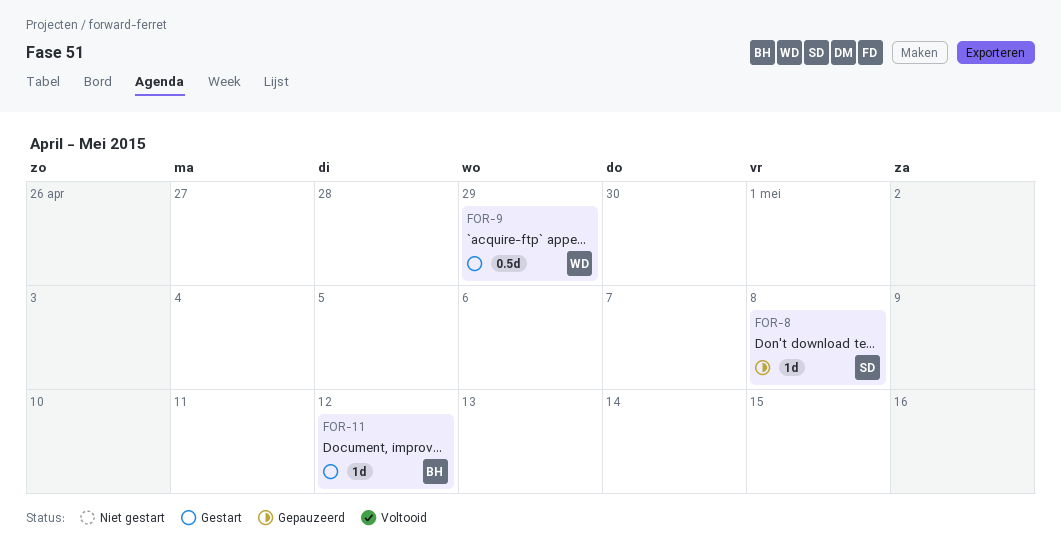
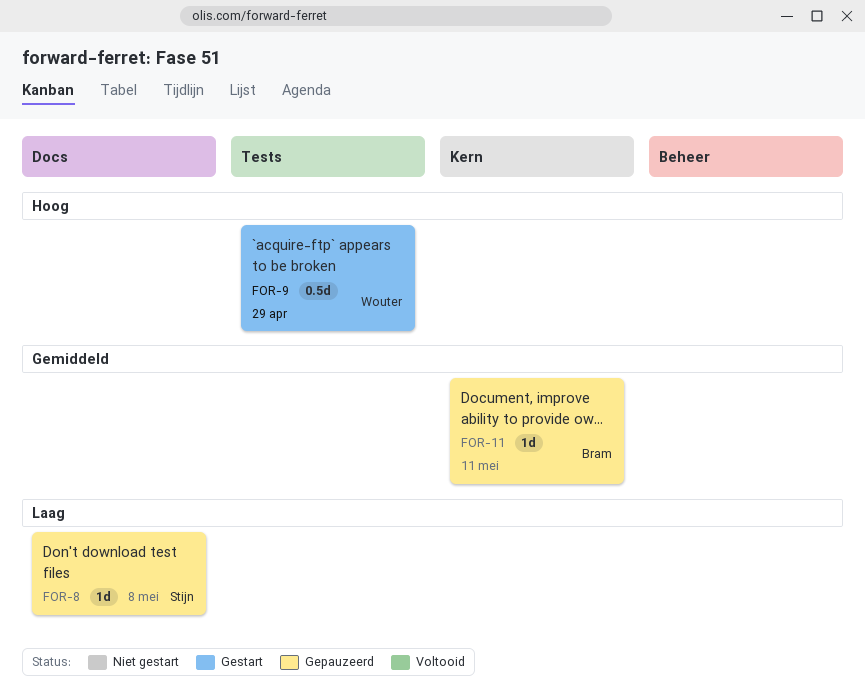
FOR-11, status: Gestart -> Gepauzeerd
FOR-11, due: May 12 -> May 11

